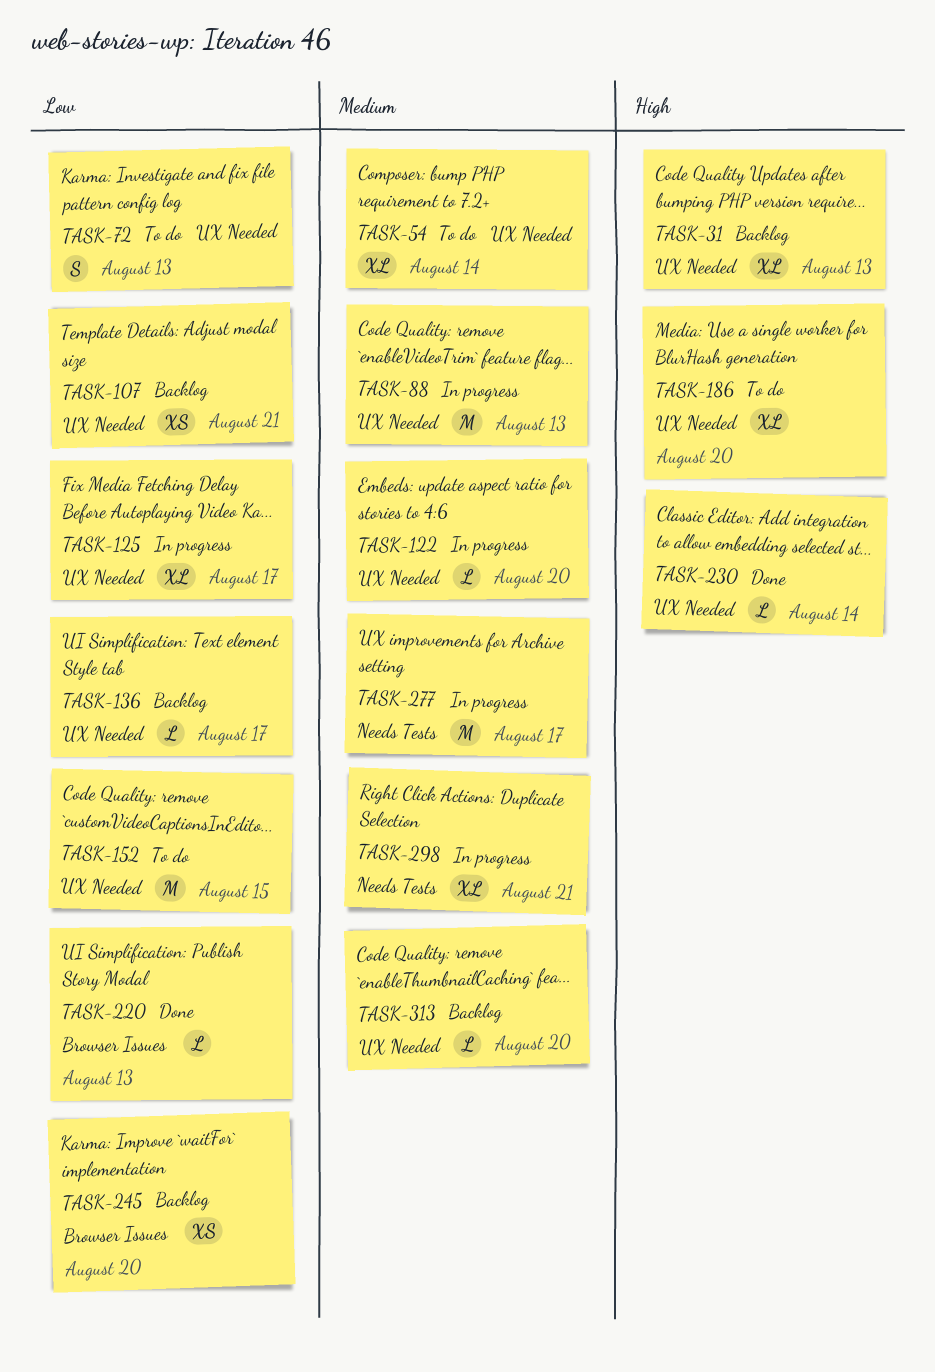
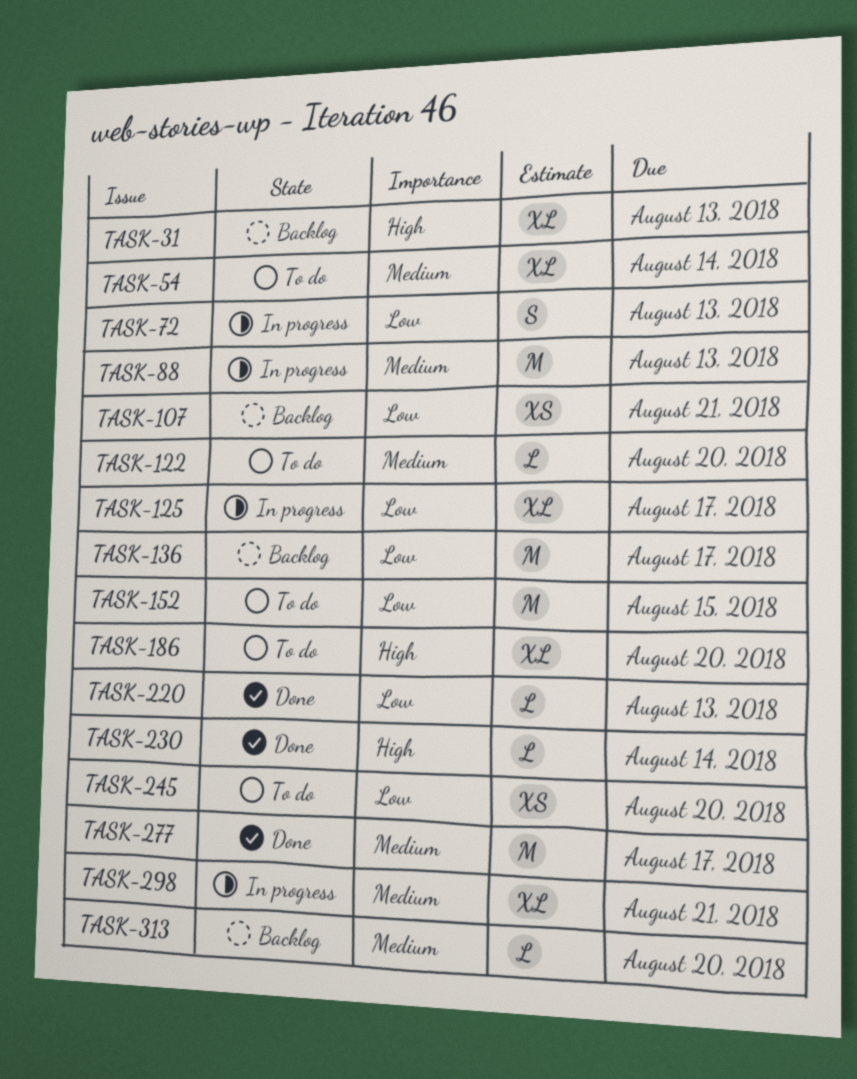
TASK-72, status: To do -> In progress
TASK-122, status: In progress -> To do
TASK-136, estimate: L -> M
TASK-245, status: Backlog -> To do
TASK-277, status: In progress -> Done

